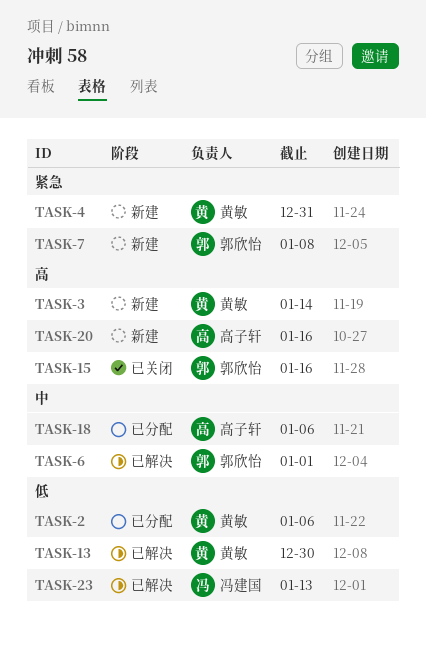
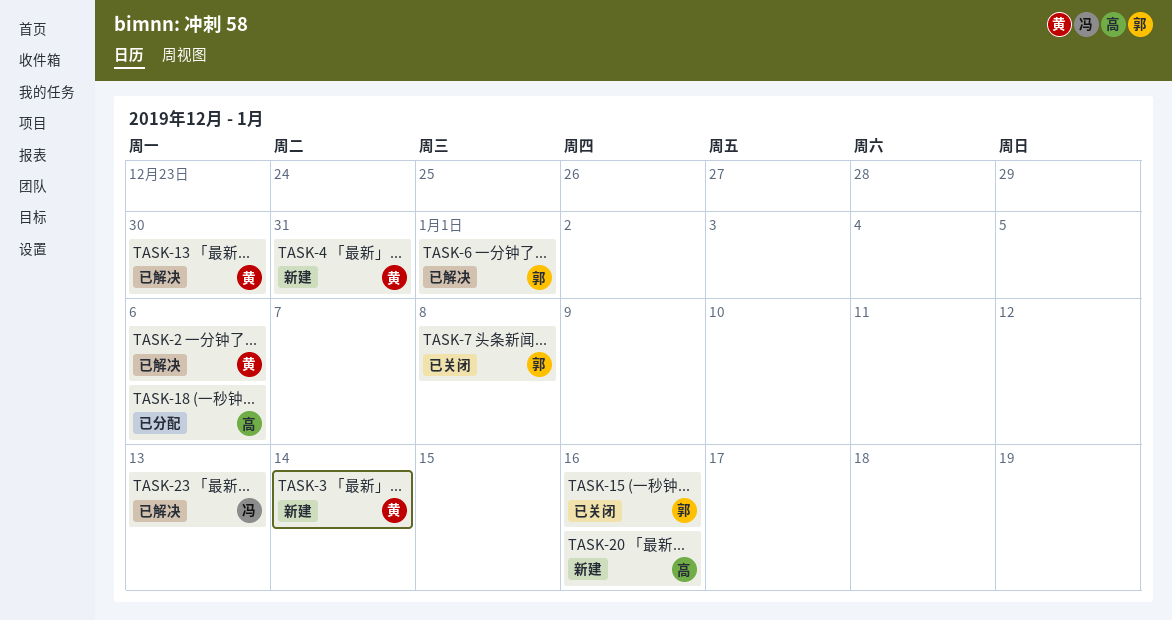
TASK-2, status: 已分配 -> 已解决
TASK-7, status: 新建 -> 已关闭

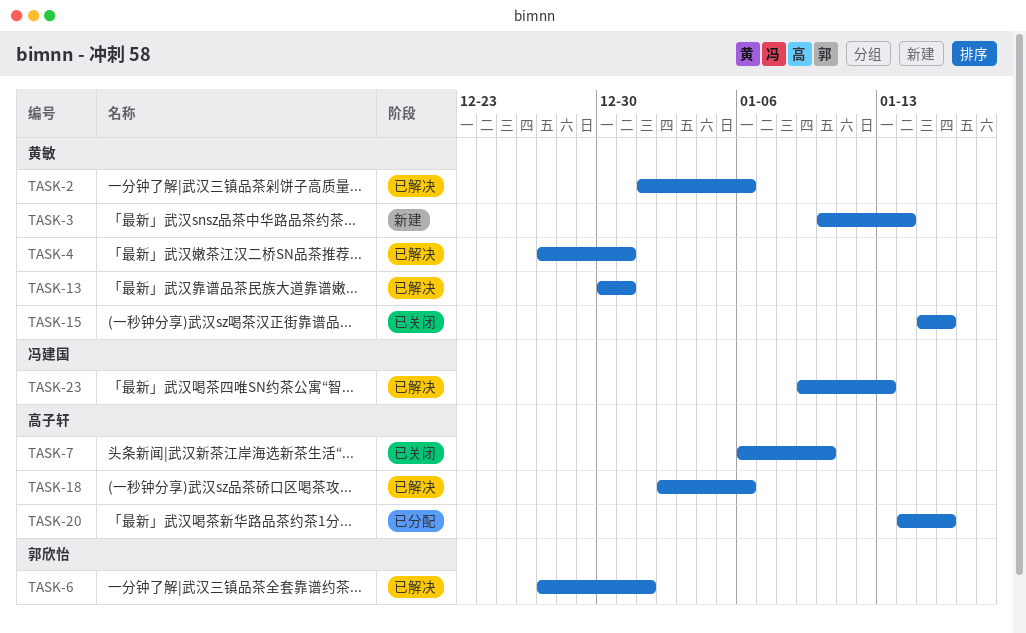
TASK-4, status: 新建 -> 已解决
TASK-7, owner: 郭欣怡 -> 高子轩
TASK-7, due: Jan 8 -> Jan 10
TASK-13, due: Dec 30 -> Dec 31
TASK-15, owner: 郭欣怡 -> 黄敏
TASK-18, status: 已分配 -> 已解决
TASK-20, status: 新建 -> 已分配

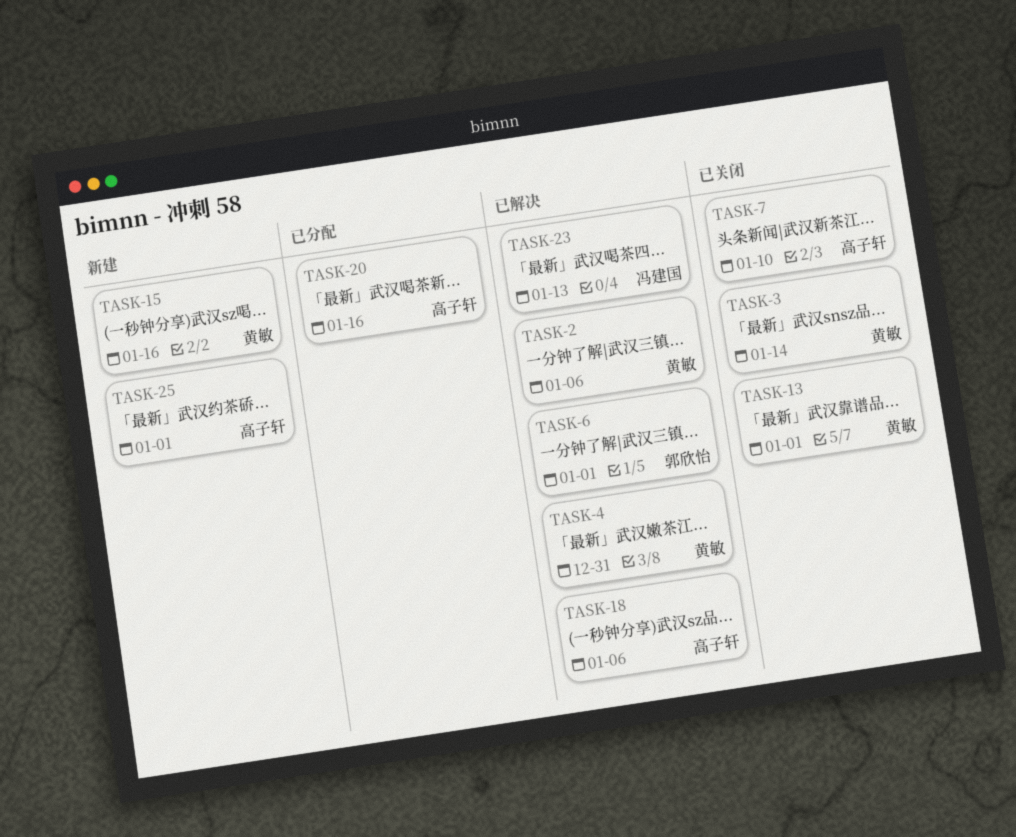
TASK-3, status: 新建 -> 已关闭
TASK-13, status: 已解决 -> 已关闭
TASK-13, due: Dec 31 -> Jan 1
TASK-15, status: 已关闭 -> 新建
TASK-25: none -> present

